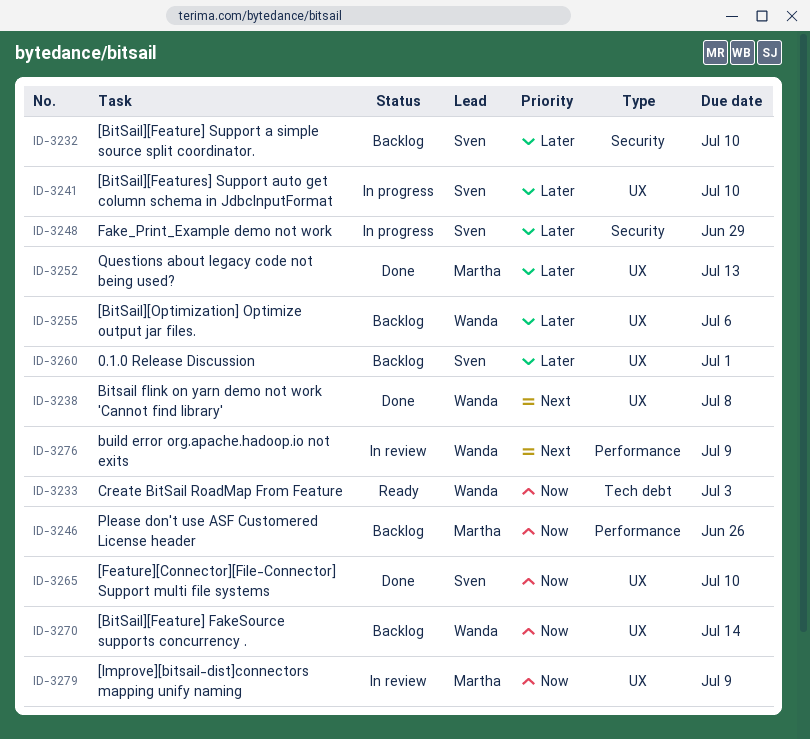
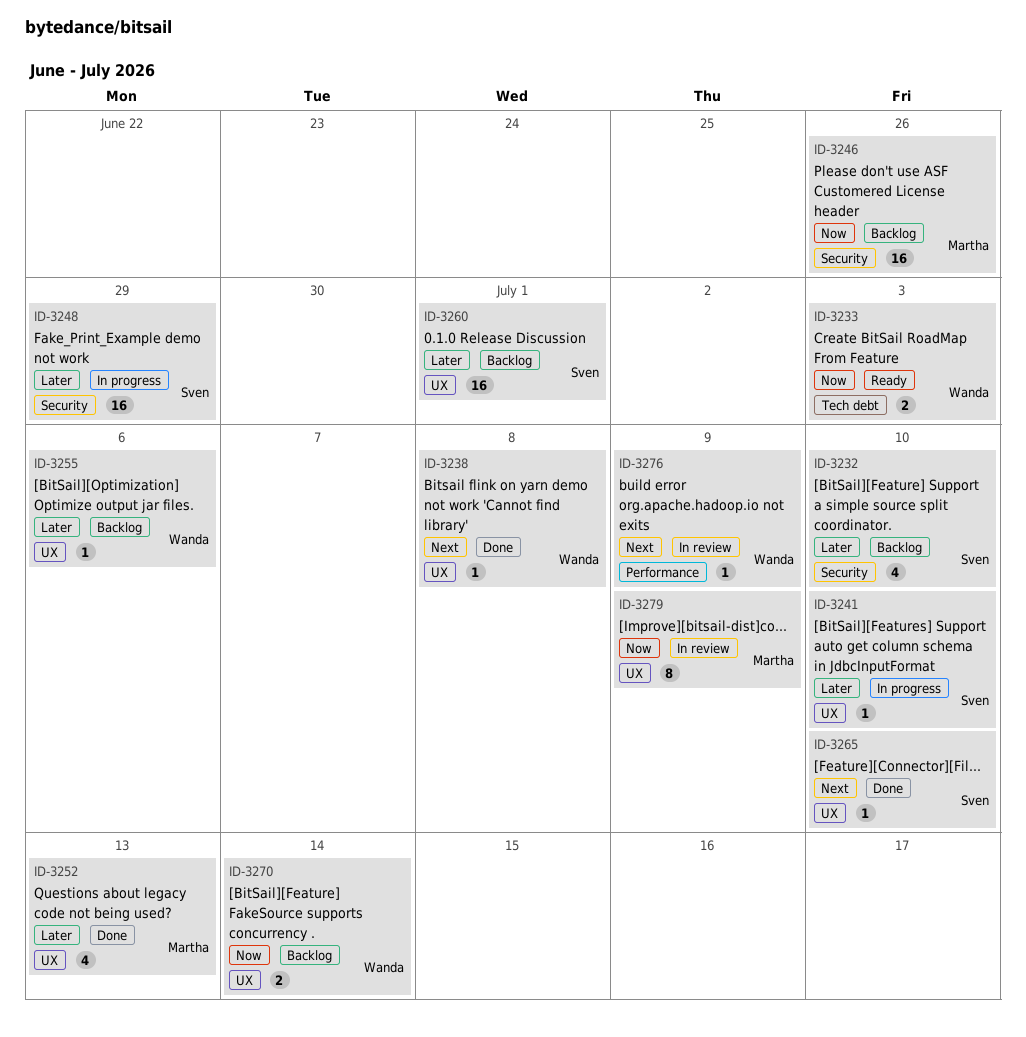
ID-3246, label: Performance -> Security
ID-3265, priority: Now -> Next

